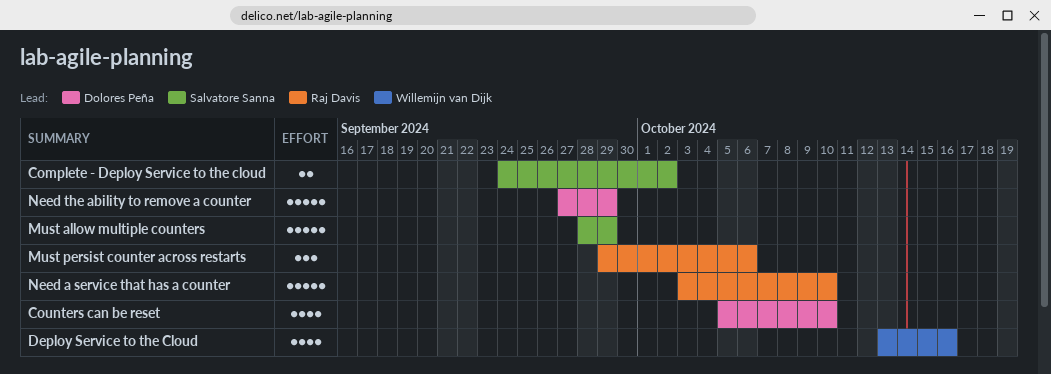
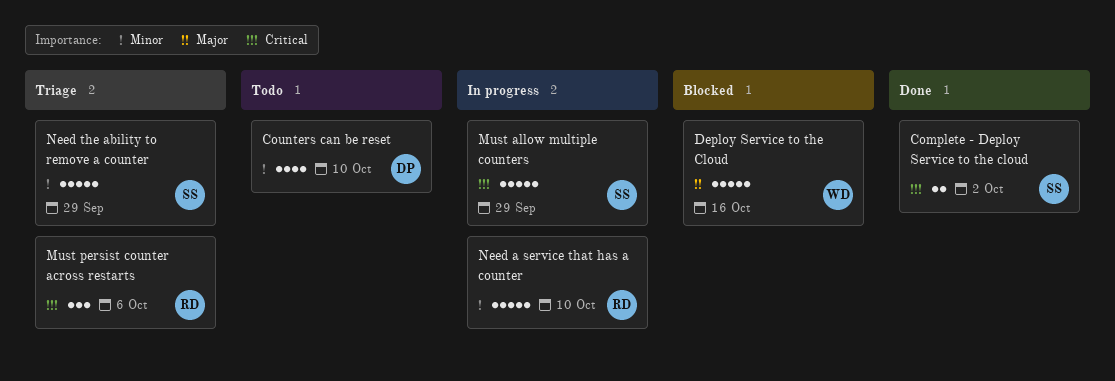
Deploy Service to the Cloud, estimate: 4 -> 5
Need the ability to remove a counter, owner: Dolores Peña -> Salvatore Sanna

